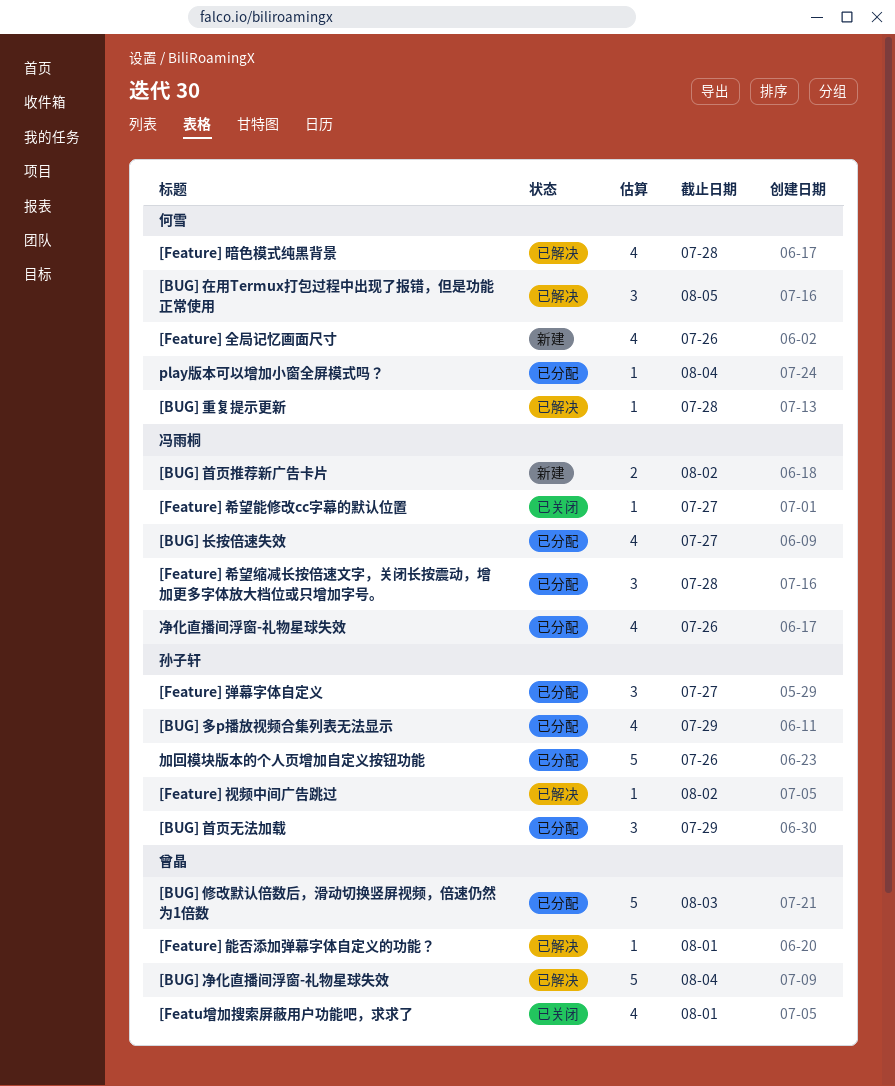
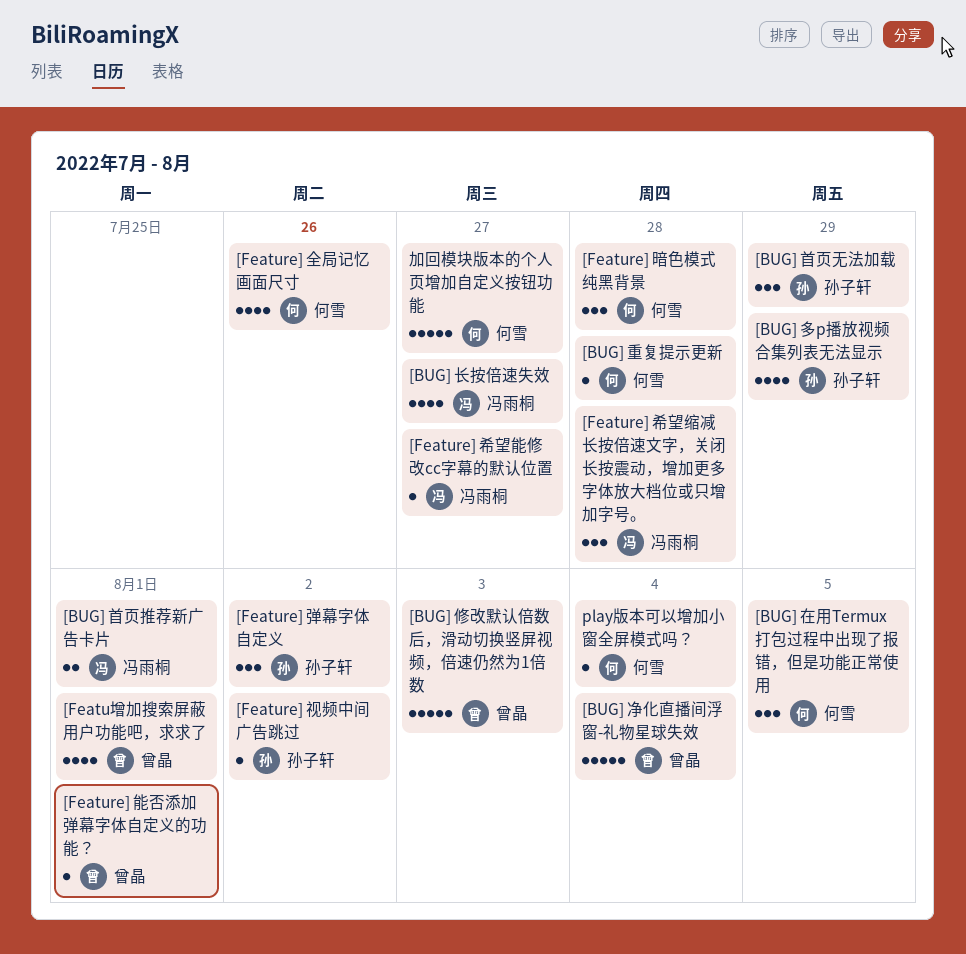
[BUG] 首页推荐新广告卡片, due: Aug 2 -> Aug 1
[Feature] 弹幕字体自定义, due: Jul 27 -> Aug 2
[Feature] 暗色模式纯黑背景, estimate: 4 -> 3
净化直播间浮窗-礼物星球失效: present -> none
加回模块版本的个人页增加自定义按钮功能, owner: 孙子轩 -> 何雪
加回模块版本的个人页增加自定义按钮功能, due: Jul 26 -> Jul 27

